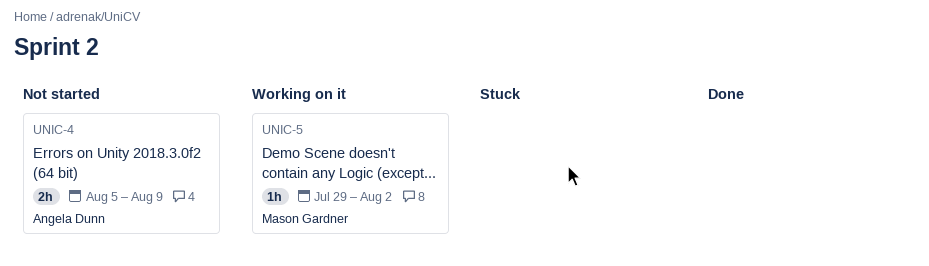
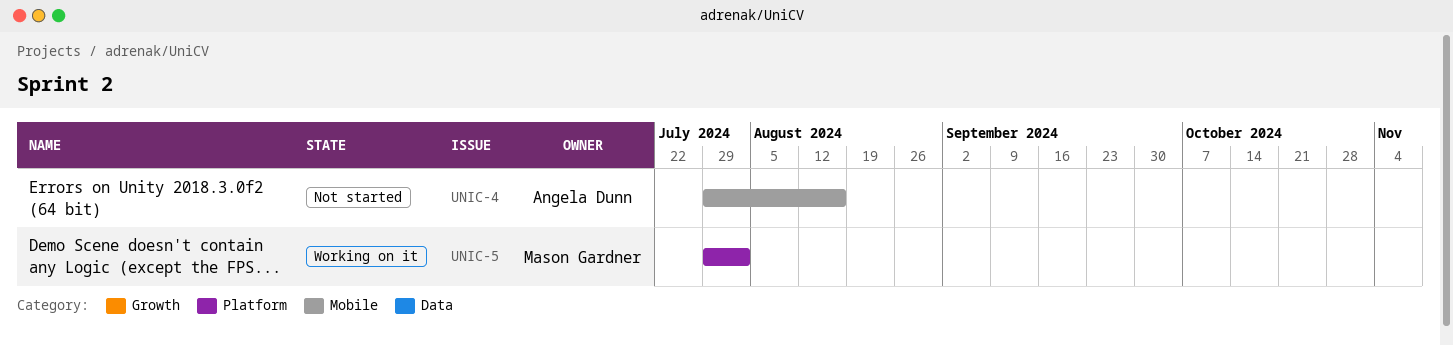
UNIC-4, start: Aug 5 -> Jul 29
UNIC-4, due: Aug 9 -> Aug 16

